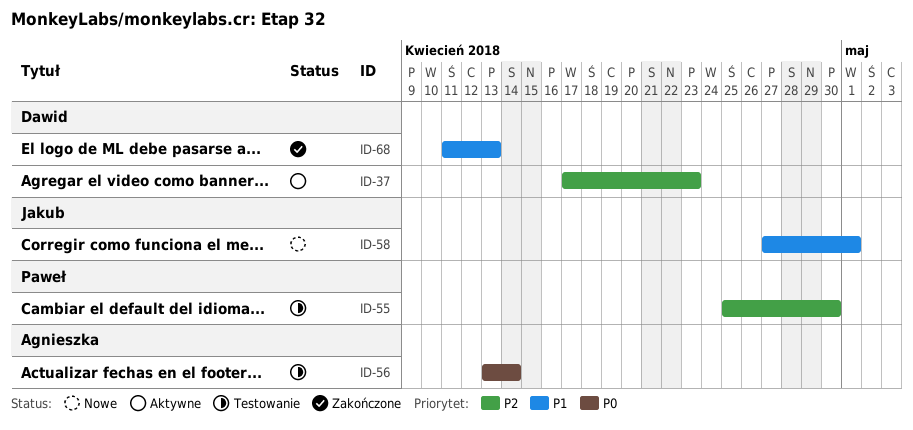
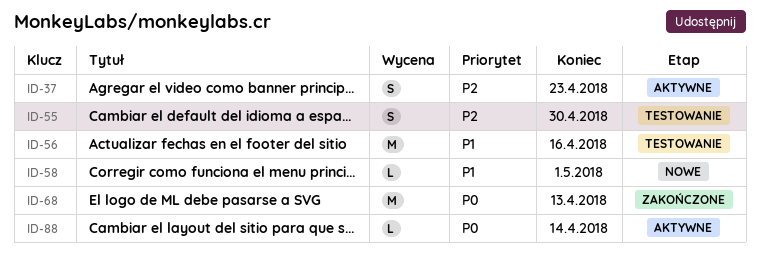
ID-56, priority: P0 -> P1
ID-56, due: Apr 14 -> Apr 16
ID-68, priority: P1 -> P0
ID-88: none -> present

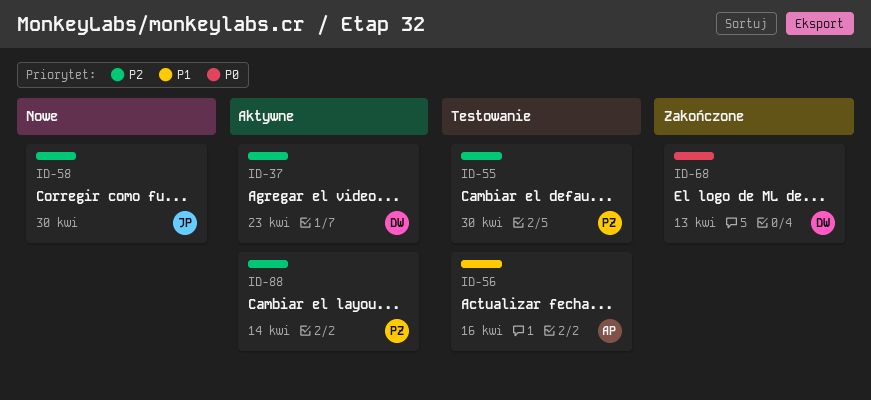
ID-58, priority: P1 -> P2
ID-58, due: May 1 -> Apr 30
ID-88, priority: P0 -> P2

